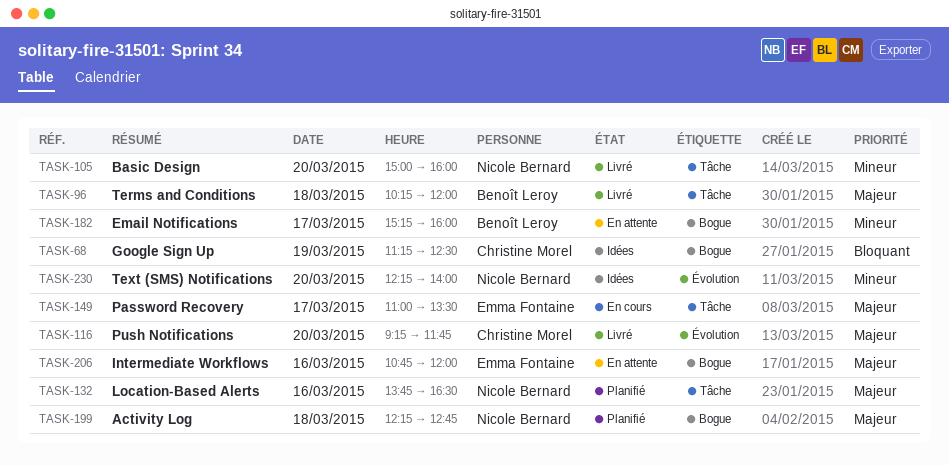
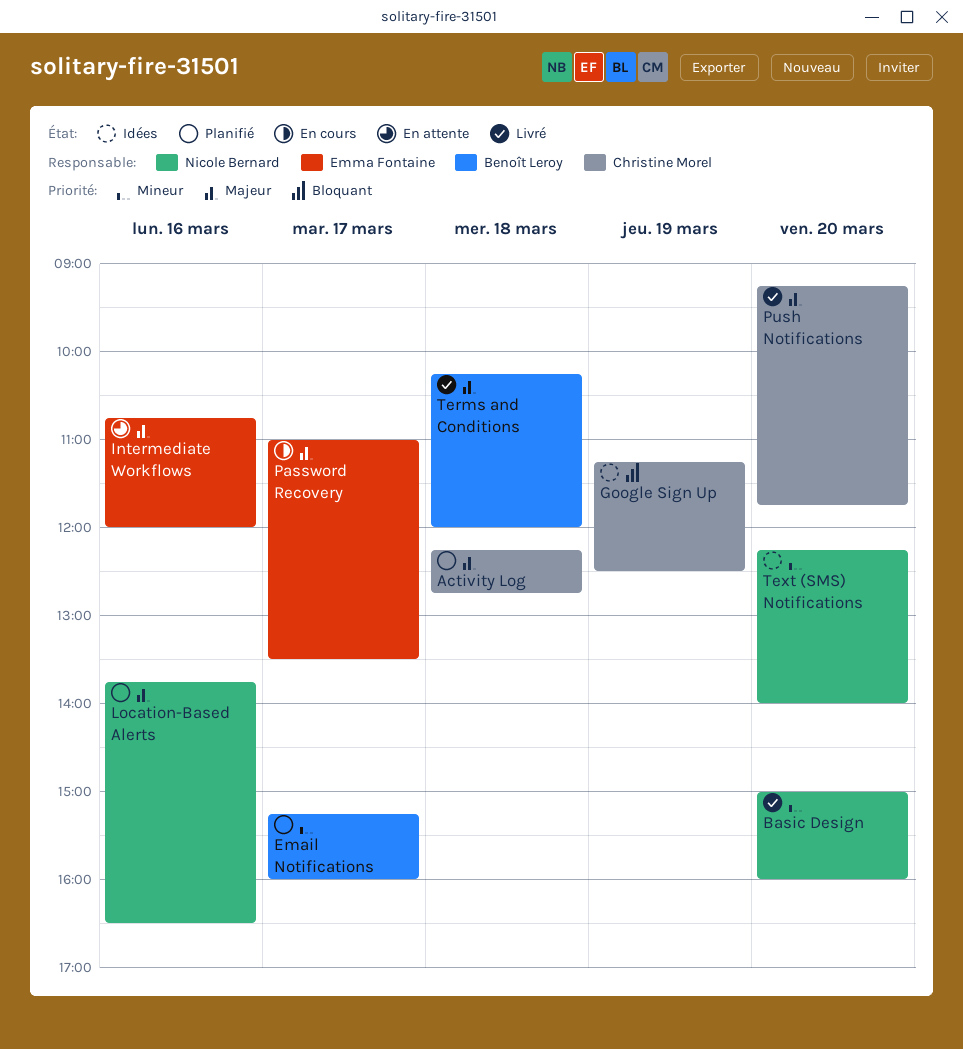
Activity Log, owner: Nicole Bernard -> Christine Morel
Email Notifications, status: En attente -> Planifié

